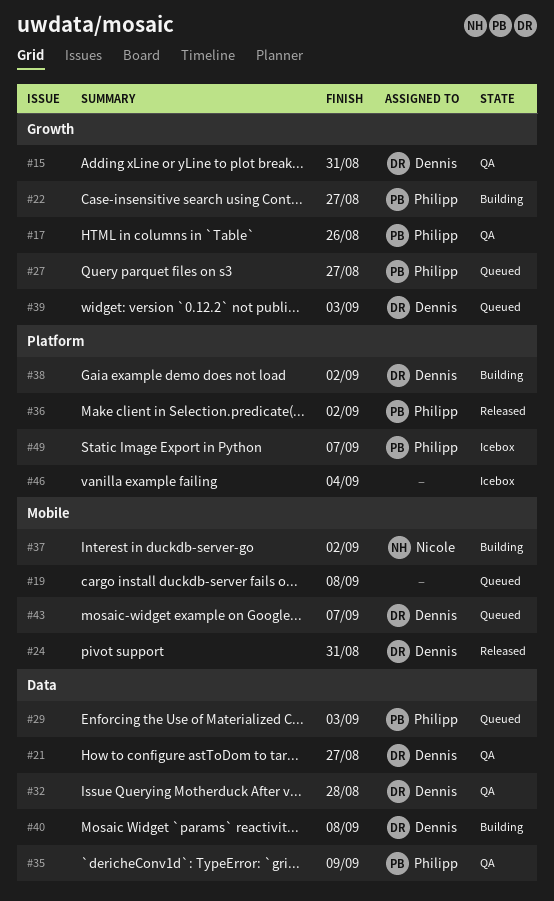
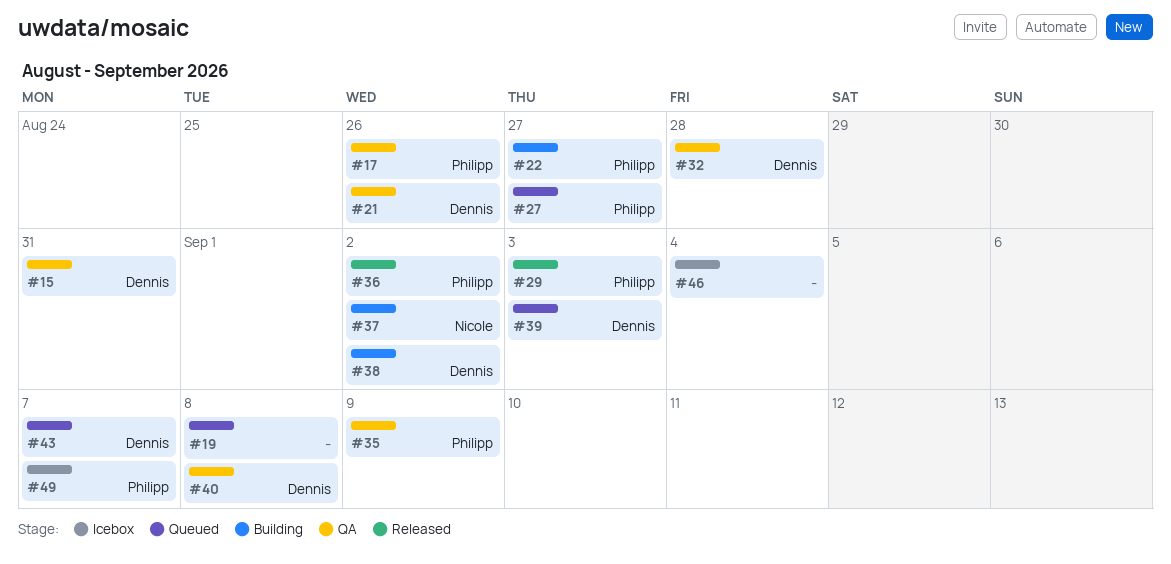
#21, due: Aug 27 -> Aug 26
#24: present -> none
#29, status: Queued -> Released
#40, status: Building -> QA

